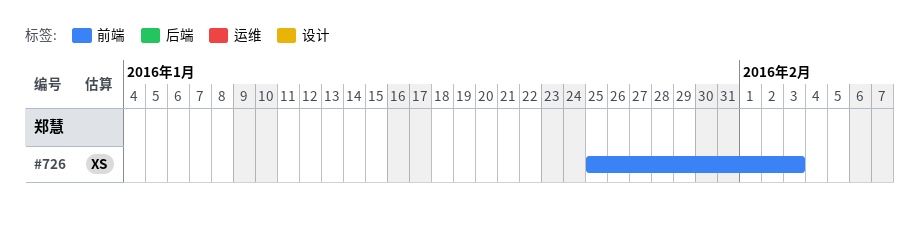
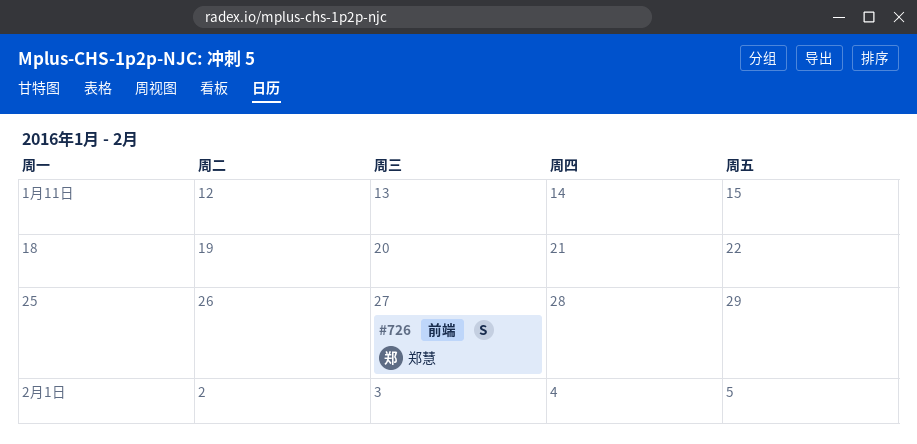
#726, estimate: XS -> S
#726, due: Feb 3 -> Jan 27

